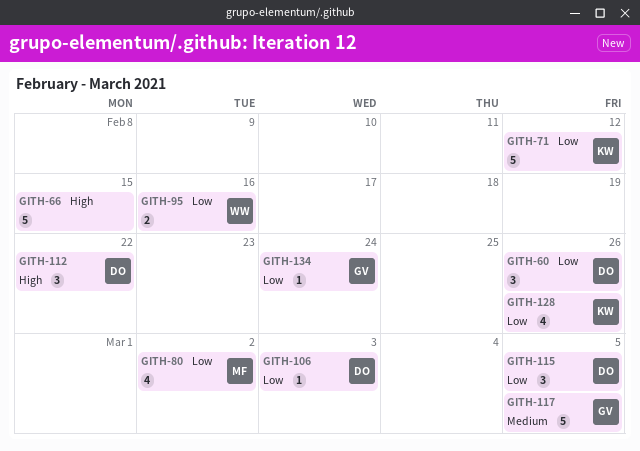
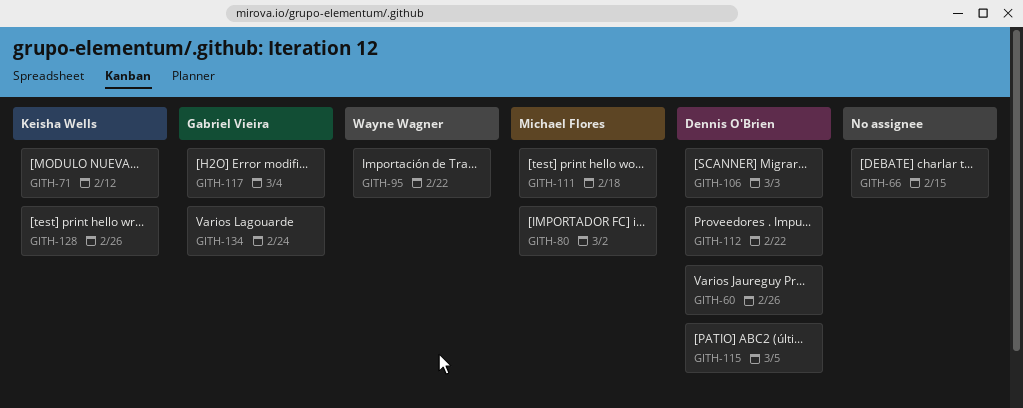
GITH-95, due: Feb 16 -> Feb 22
GITH-111: none -> present
GITH-117, due: Mar 5 -> Mar 4

